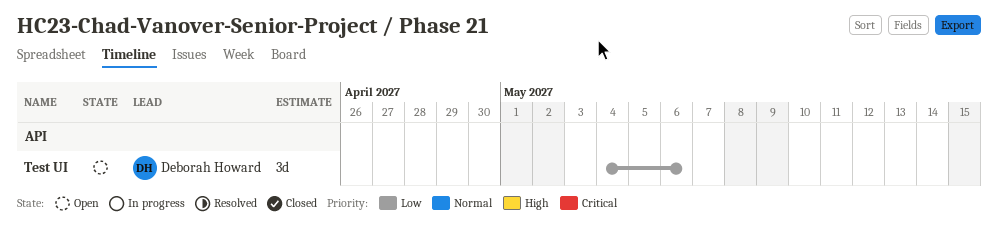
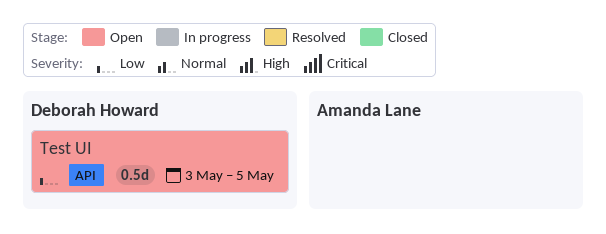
Test UI, estimate: 3d -> 0.5d
Test UI, start: May 4 -> May 3
Test UI, due: May 6 -> May 5

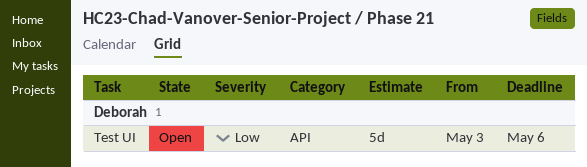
Test UI, estimate: 0.5d -> 5d
Test UI, due: May 5 -> May 6

